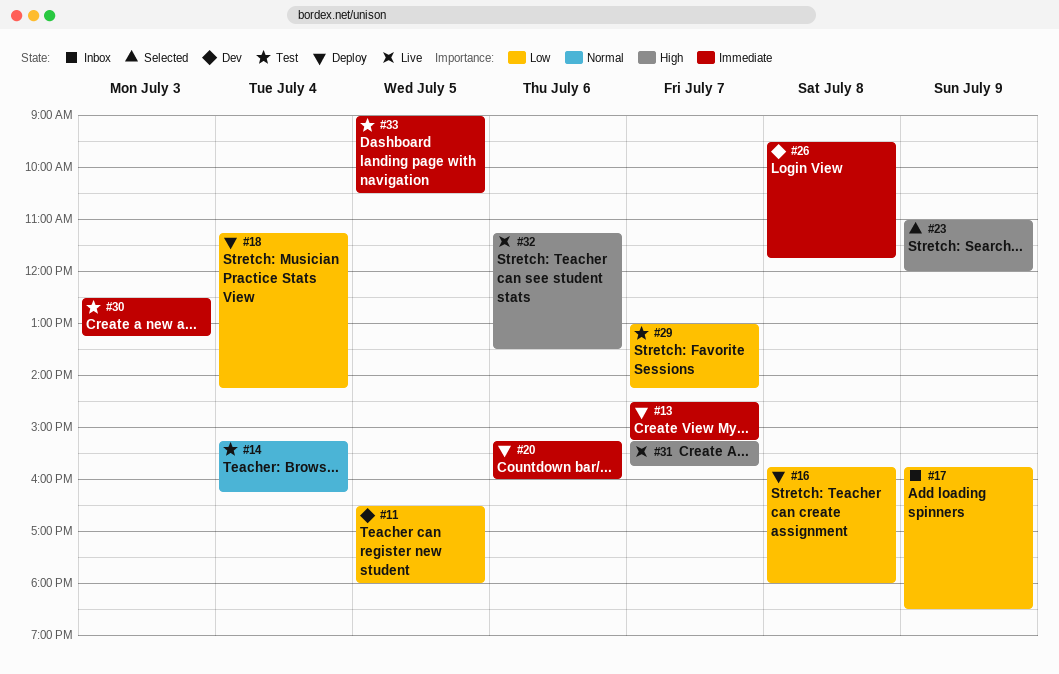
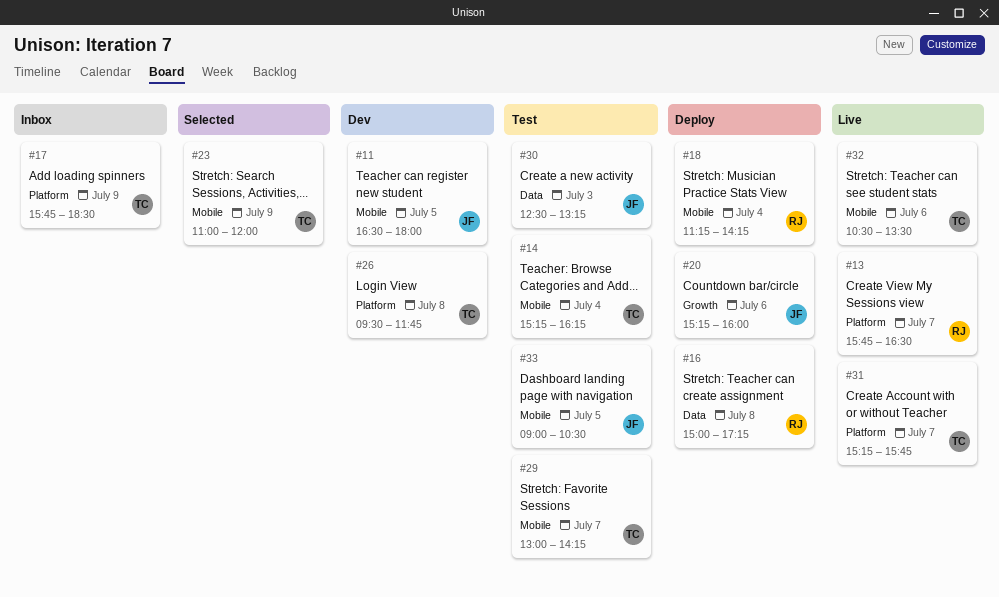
#13, status: Deploy -> Live
#13, begins: 14:30 -> 15:45
#13, ends: 15:15 -> 16:30
#16, begins: 15:45 -> 15:00
#16, ends: 18:00 -> 17:15
#32, begins: 11:15 -> 10:30

